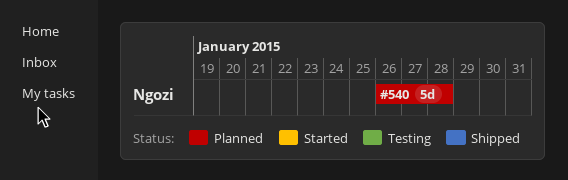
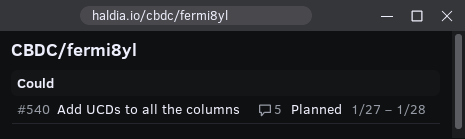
#540, start: Jan 26 -> Jan 27

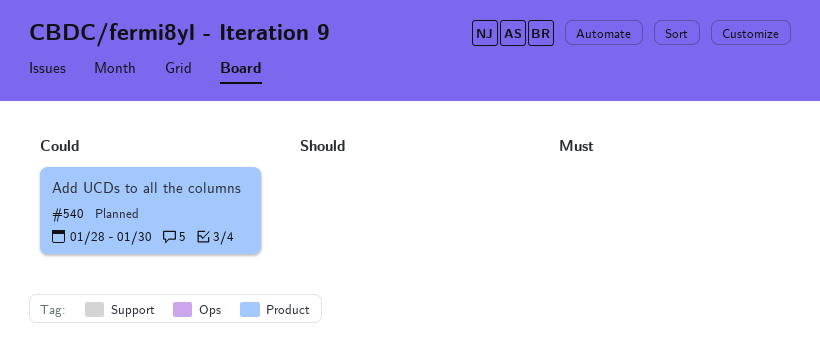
#540, start: Jan 27 -> Jan 28
#540, due: Jan 28 -> Jan 30

